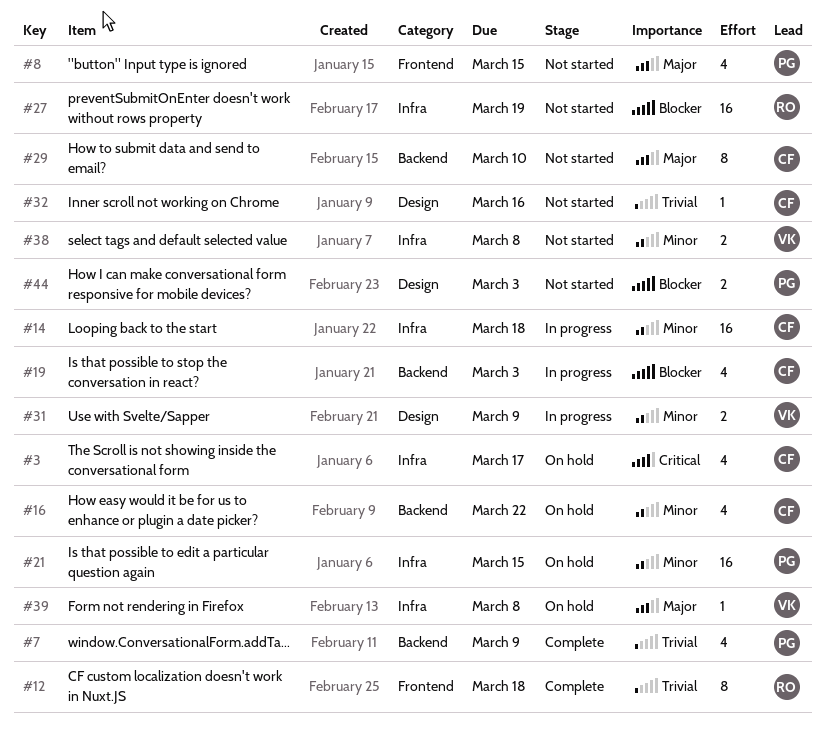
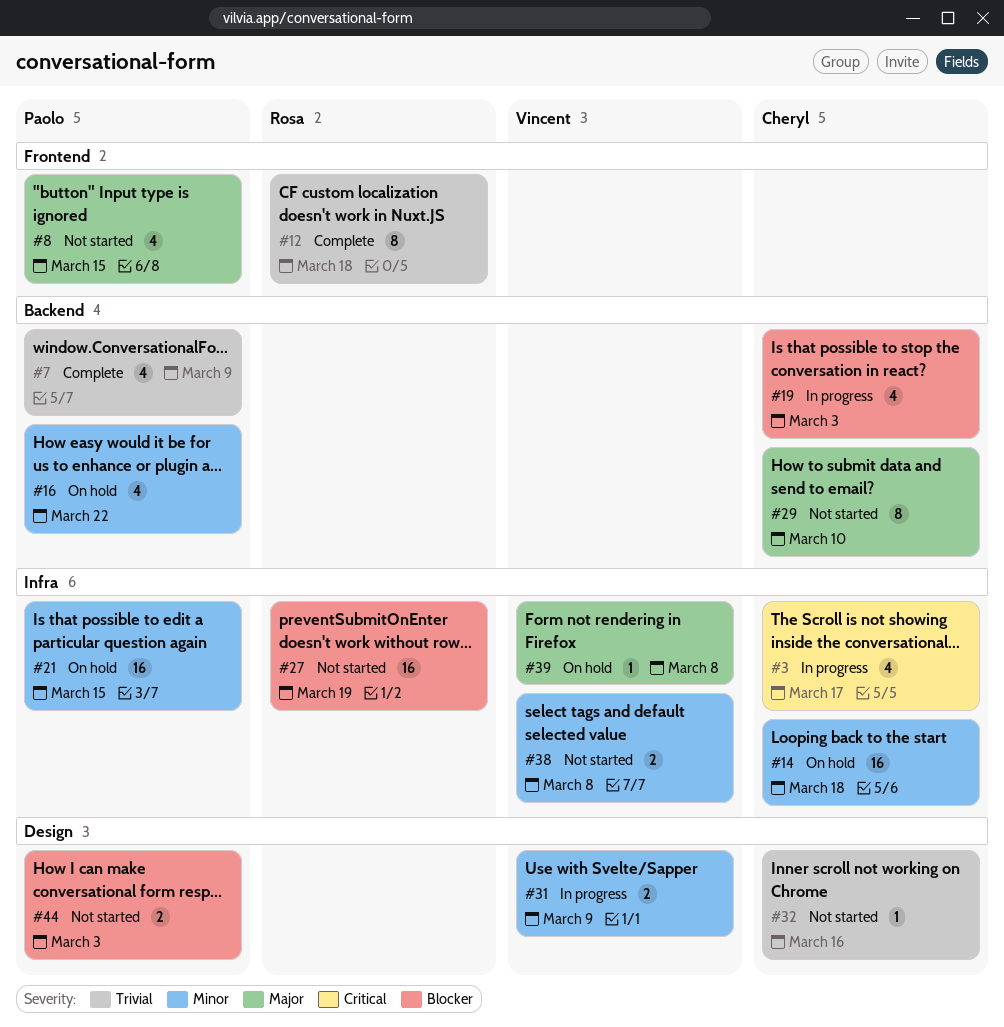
#3, status: On hold -> In progress
#14, status: In progress -> On hold
#16, owner: Cheryl -> Paolo

